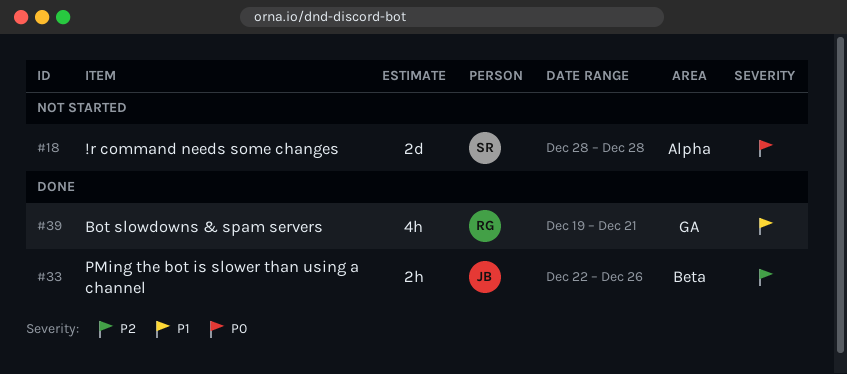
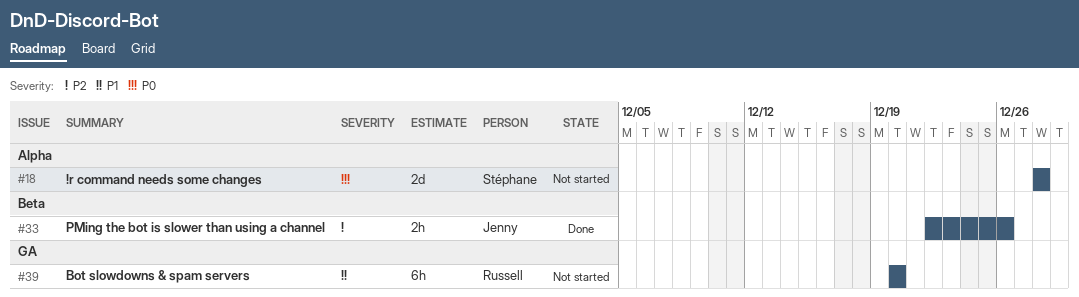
#39, status: Done -> Not started
#39, estimate: 4h -> 6h
#39, start: Dec 19 -> Dec 20
#39, due: Dec 21 -> Dec 20

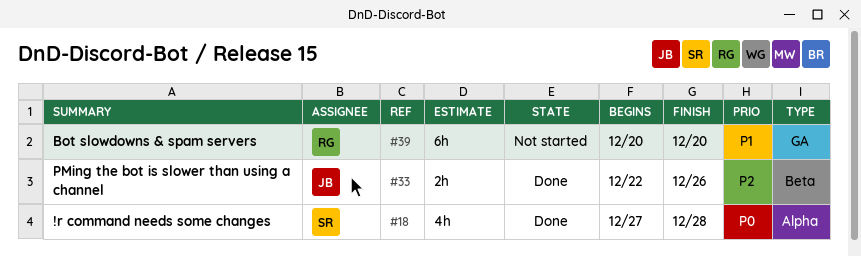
#18, status: Not started -> Done
#18, estimate: 2d -> 4h
#18, start: Dec 28 -> Dec 27

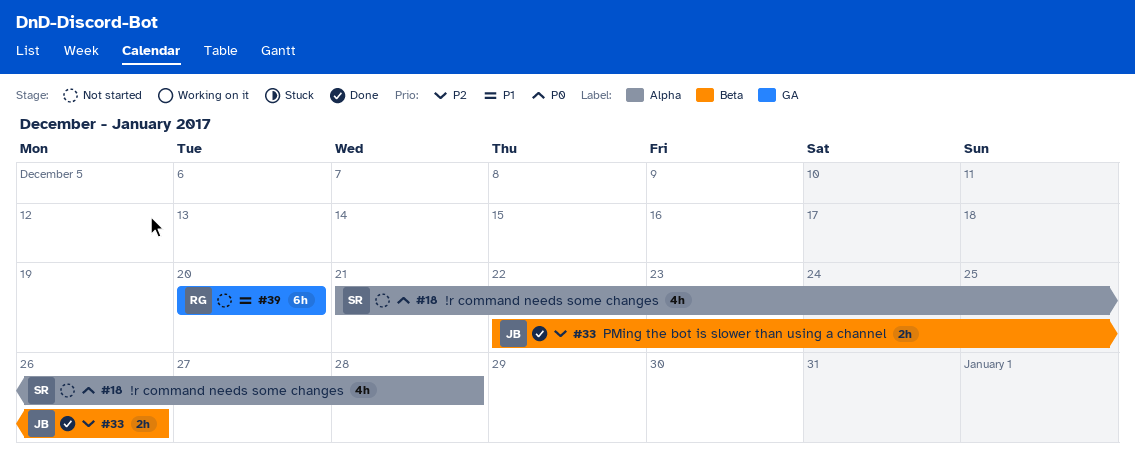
#18, status: Done -> Not started
#18, start: Dec 27 -> Dec 21

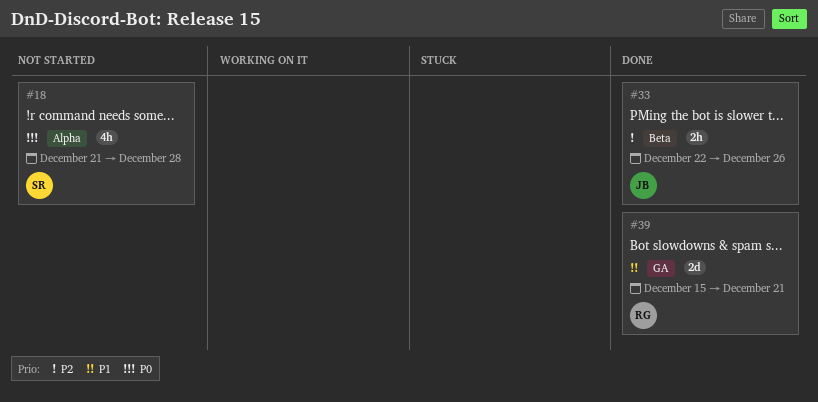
#39, status: Not started -> Done
#39, estimate: 6h -> 2d
#39, start: Dec 20 -> Dec 15
#39, due: Dec 20 -> Dec 21

